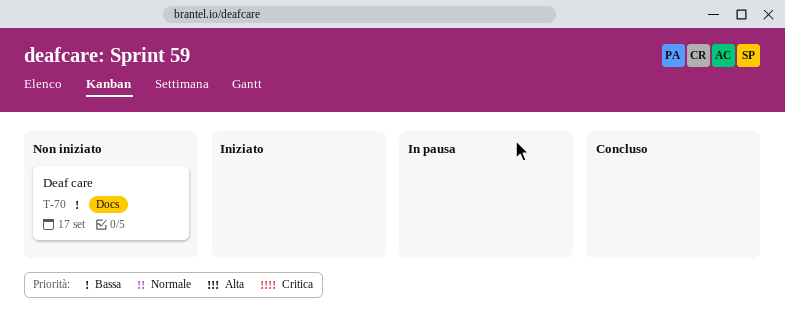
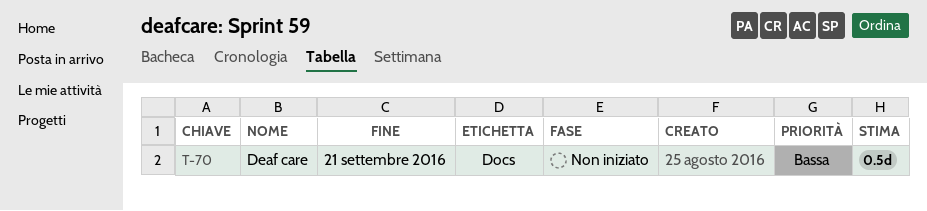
T-70, due: Sep 17 -> Sep 21

